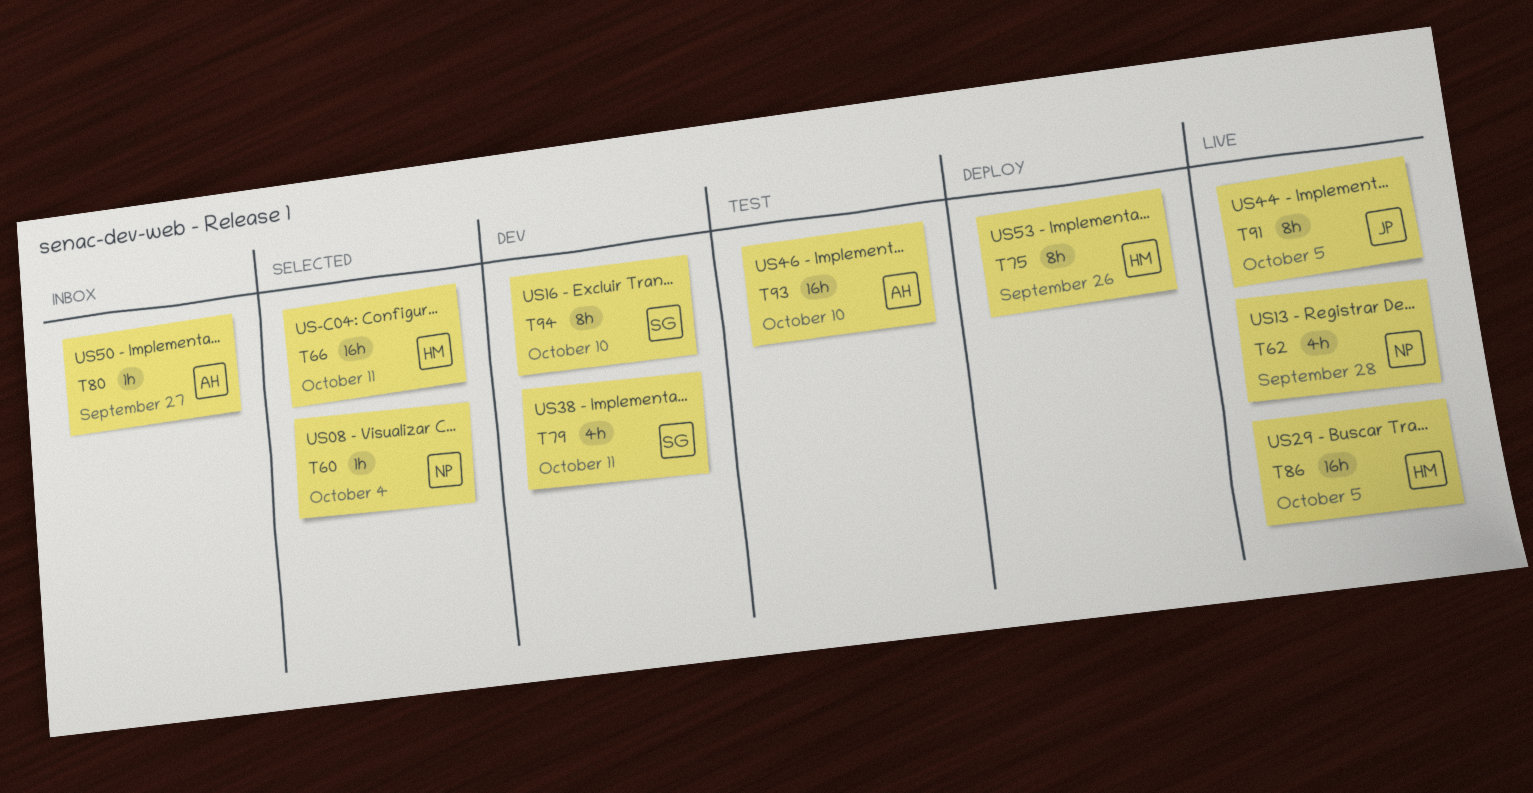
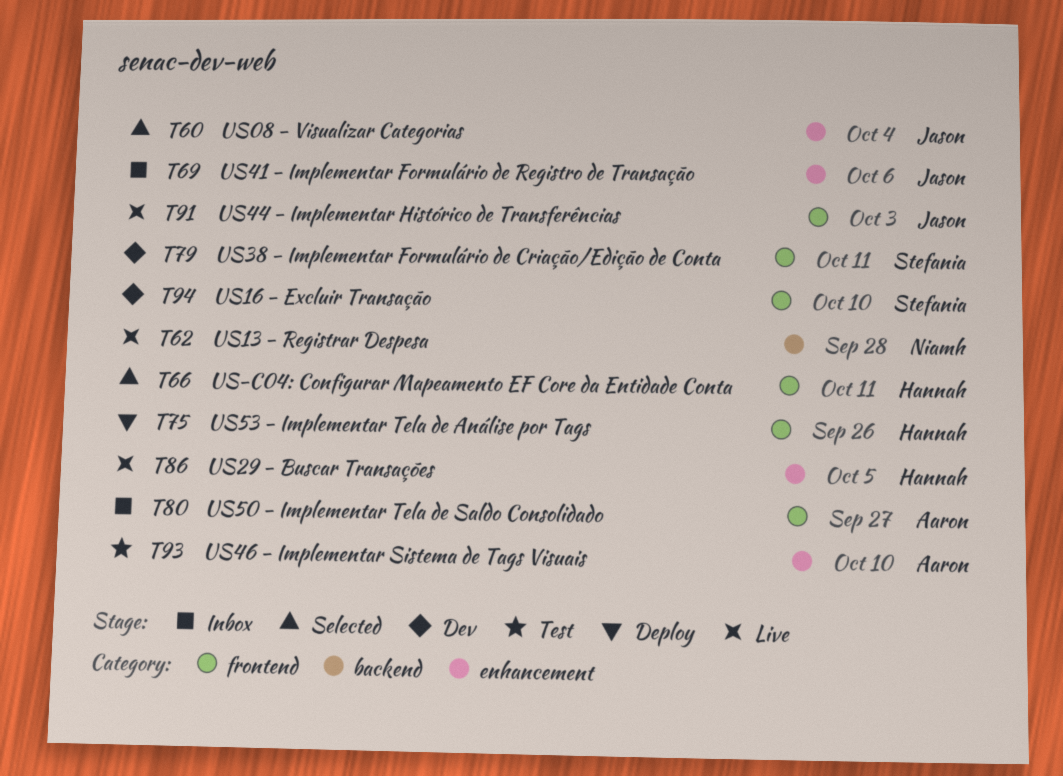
T60, owner: Niamh -> Jason
T69: none -> present
T91, due: Oct 5 -> Oct 3

